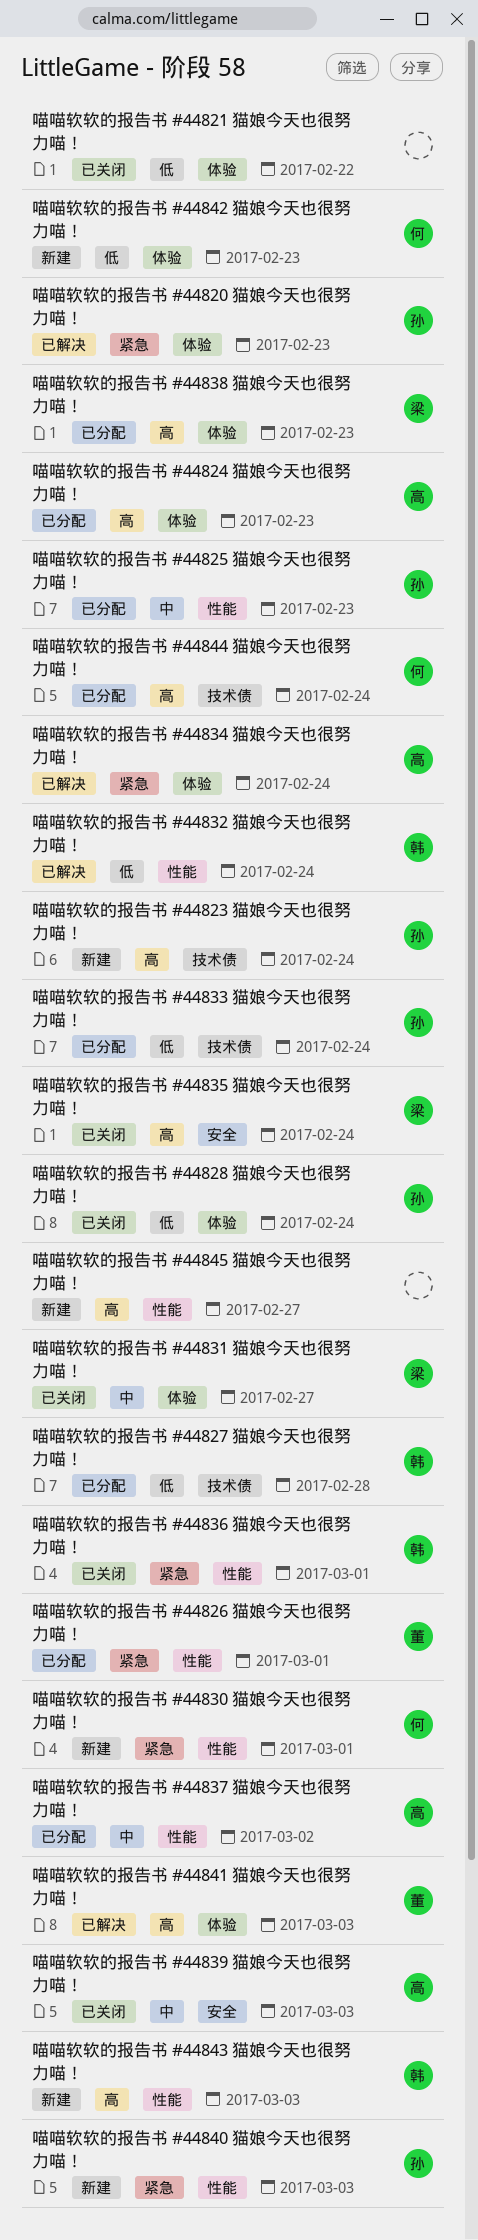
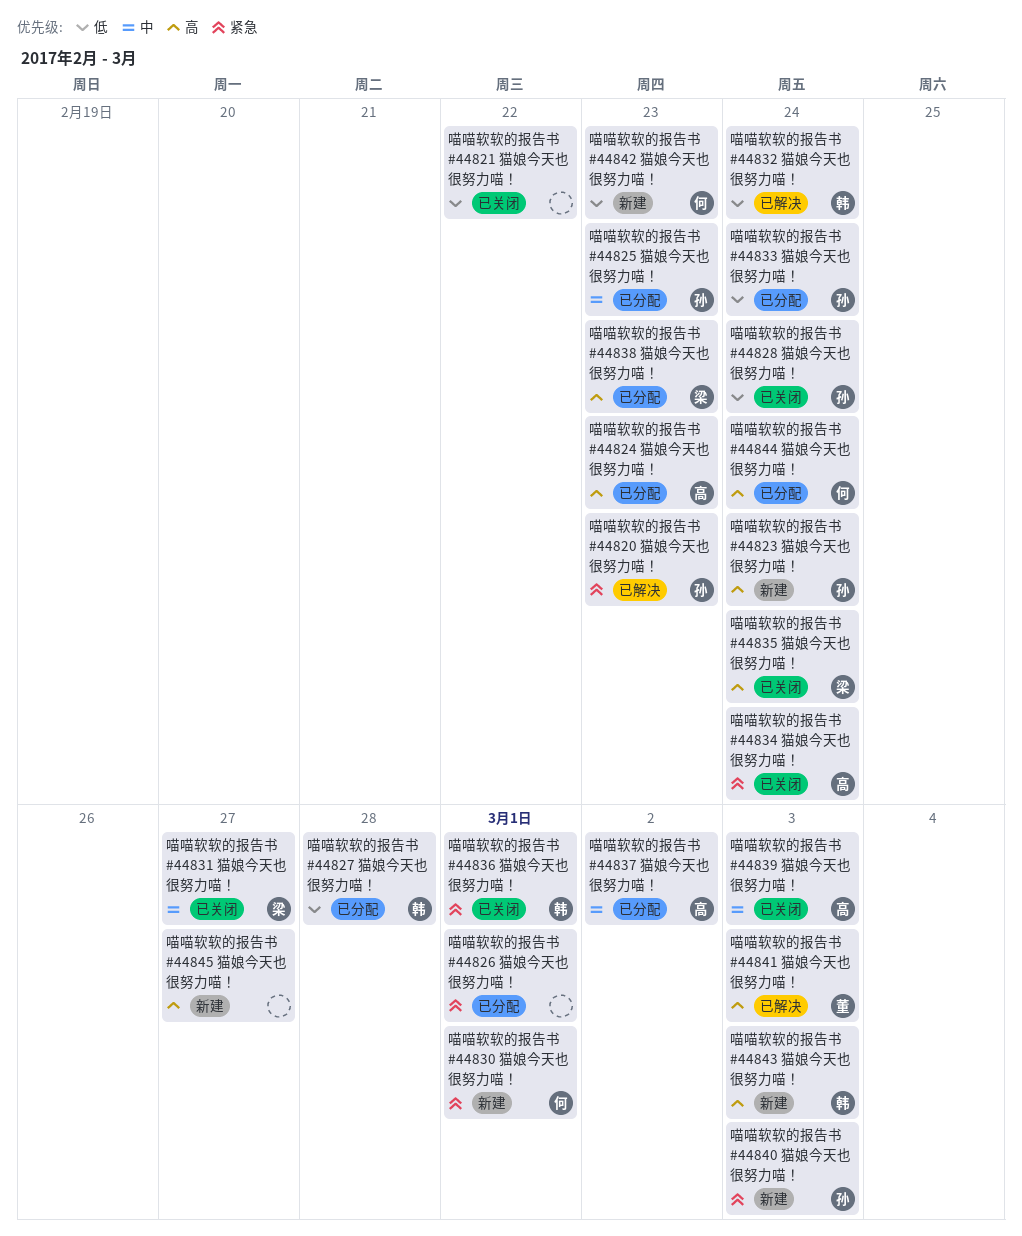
喵喵软软的报告书 #44826 猫娘今天也很努力喵！, owner: 董 -> none
喵喵软软的报告书 #44834 猫娘今天也很努力喵！, status: 已解决 -> 已关闭

